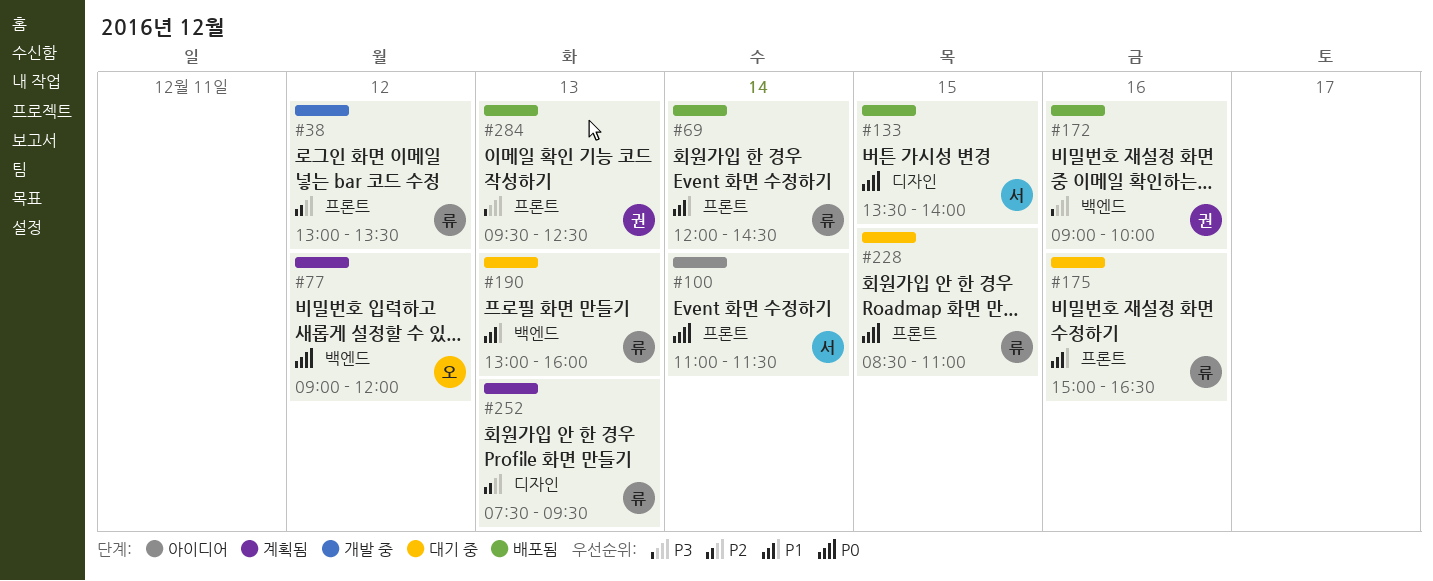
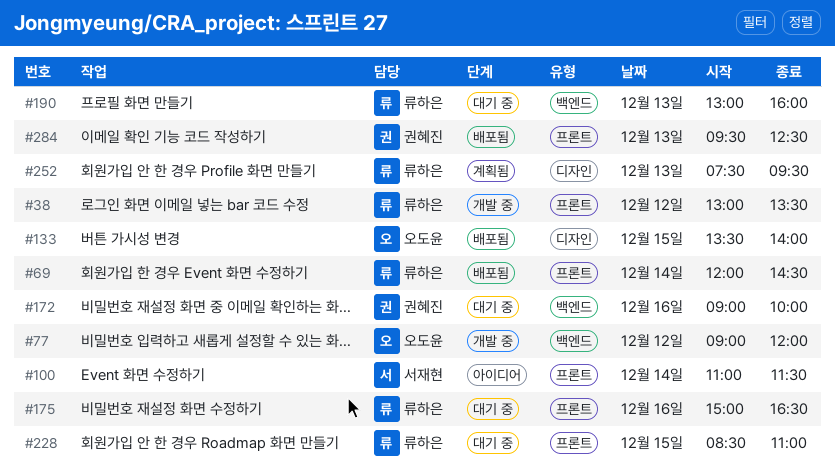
#77, status: 계획됨 -> 개발 중
#133, owner: 서재현 -> 오도윤
#172, status: 배포됨 -> 대기 중

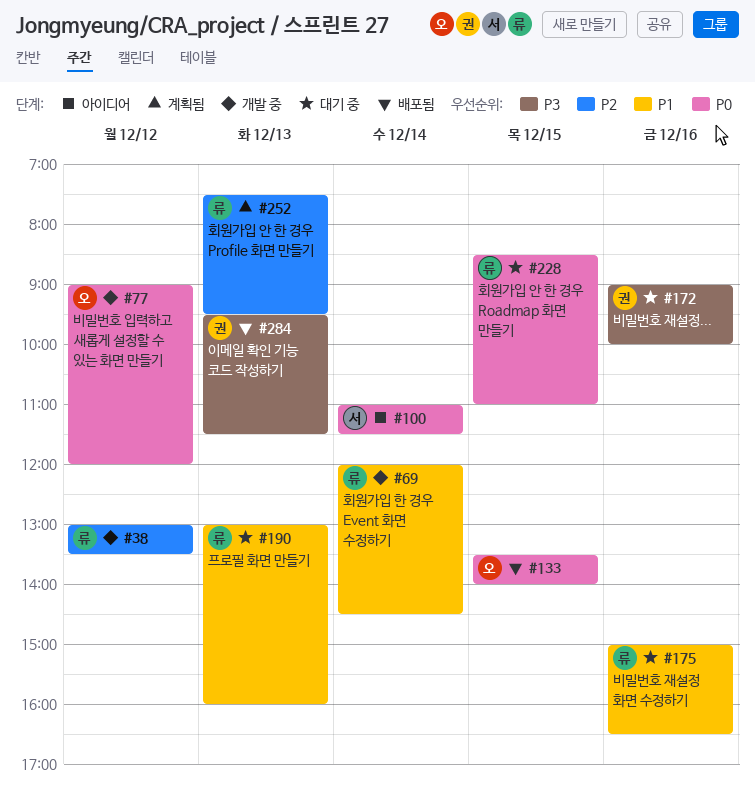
#69, status: 배포됨 -> 개발 중
#284, ends: 12:30 -> 11:30

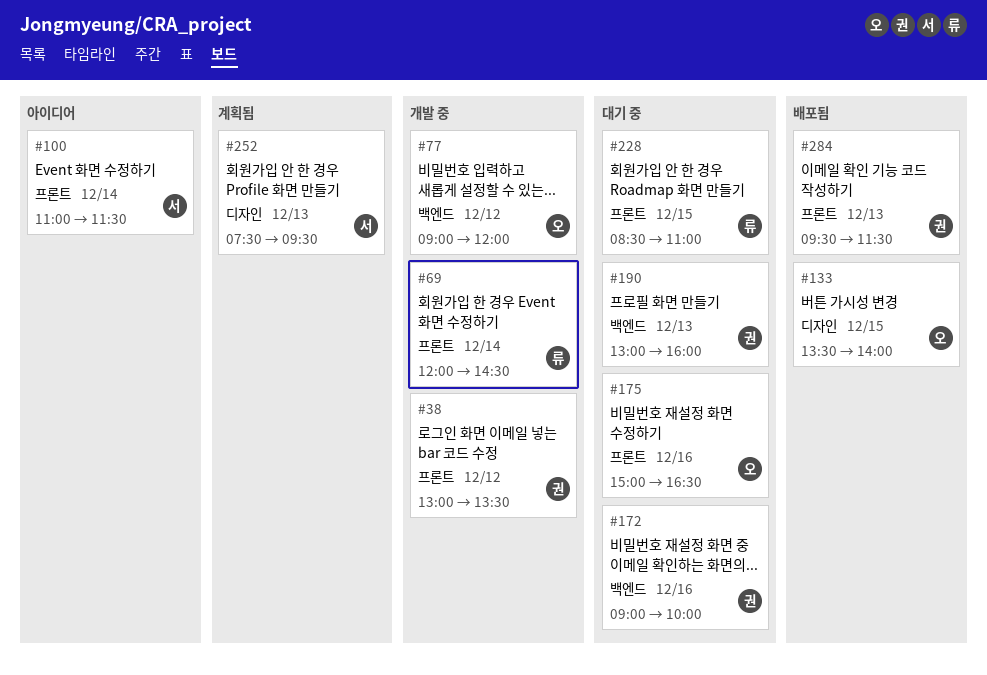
#38, owner: 류 -> 권
#175, owner: 류 -> 오
#190, owner: 류 -> 권
#252, owner: 류 -> 서

